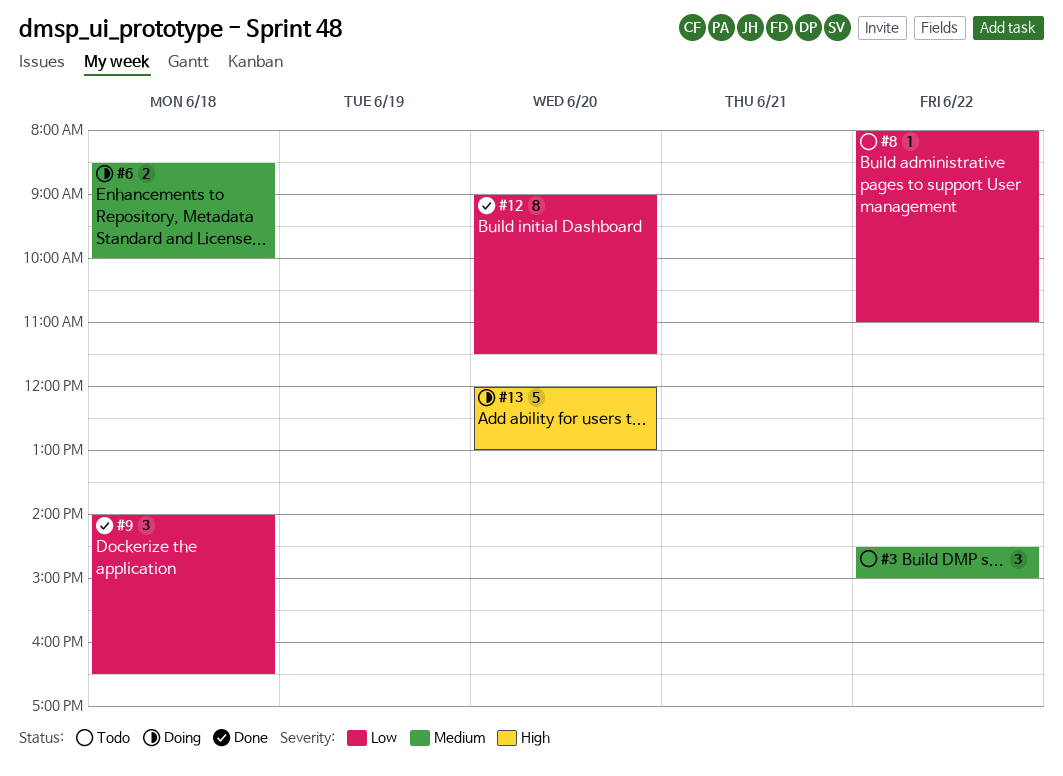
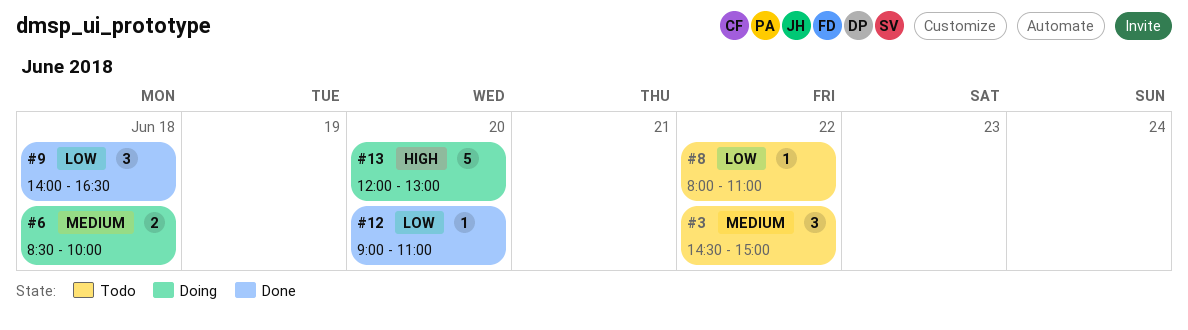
#12, estimate: 8 -> 1
#12, ends: 11:30 -> 11:00

